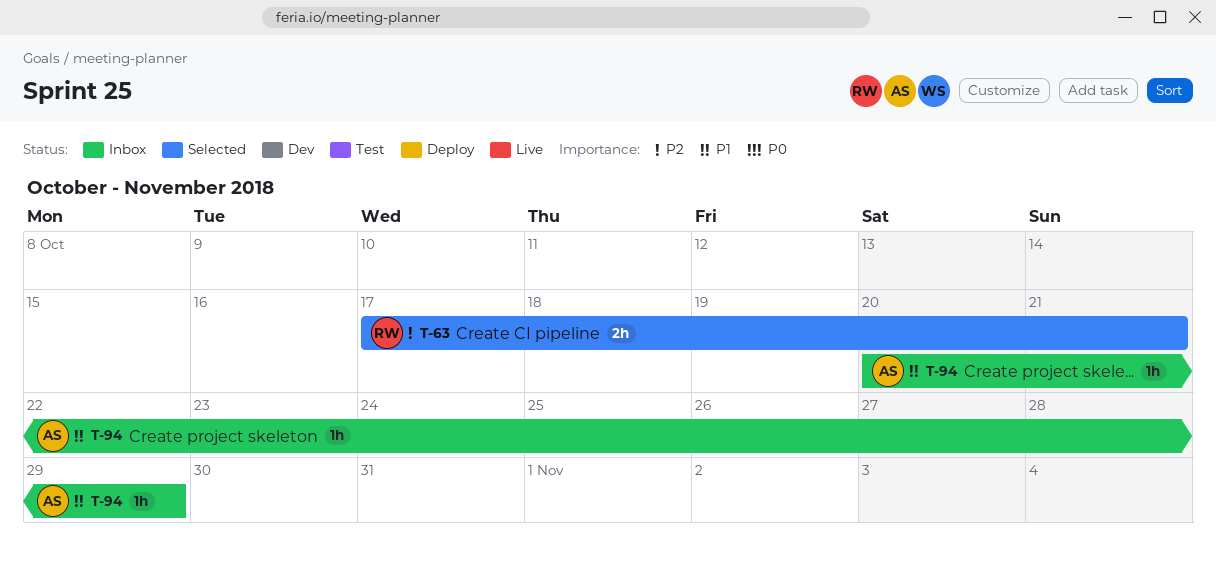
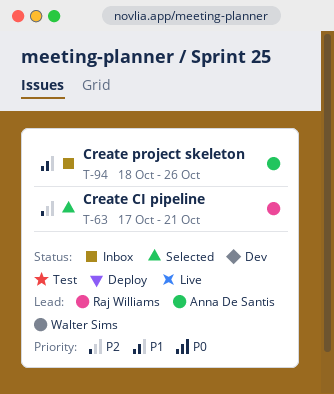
T-94, start: Oct 20 -> Oct 18
T-94, due: Oct 29 -> Oct 26

